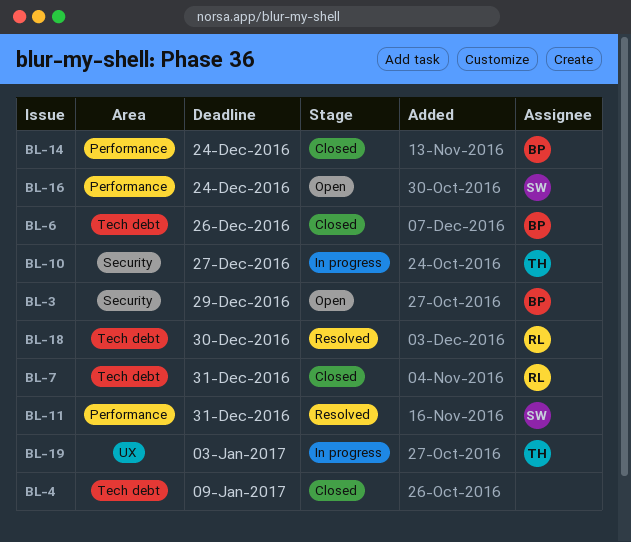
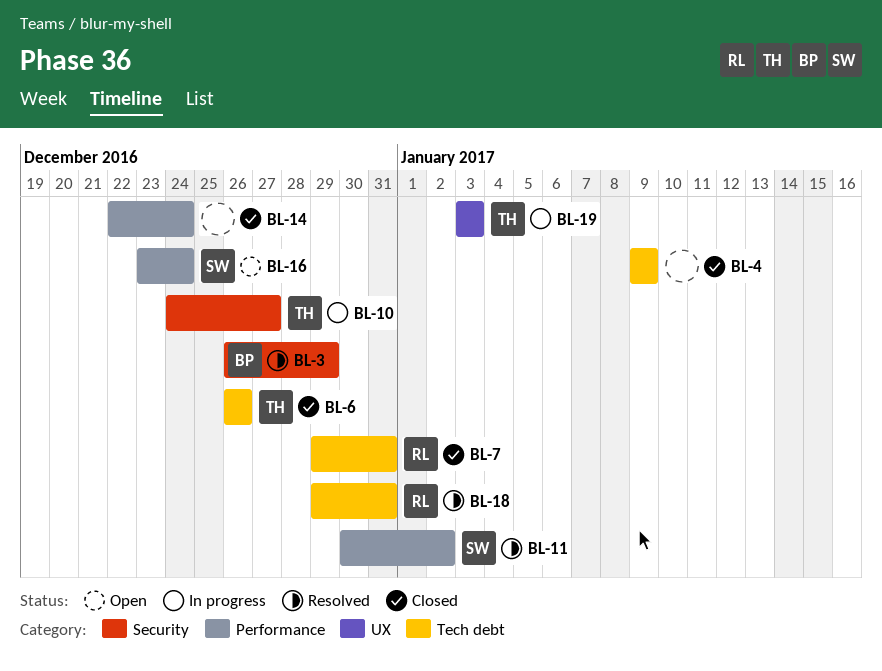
BL-3, status: Open -> Resolved
BL-6, owner: BP -> TH
BL-11, due: Dec 31 -> Jan 2
BL-14, owner: BP -> none
BL-18, due: Dec 30 -> Dec 31

